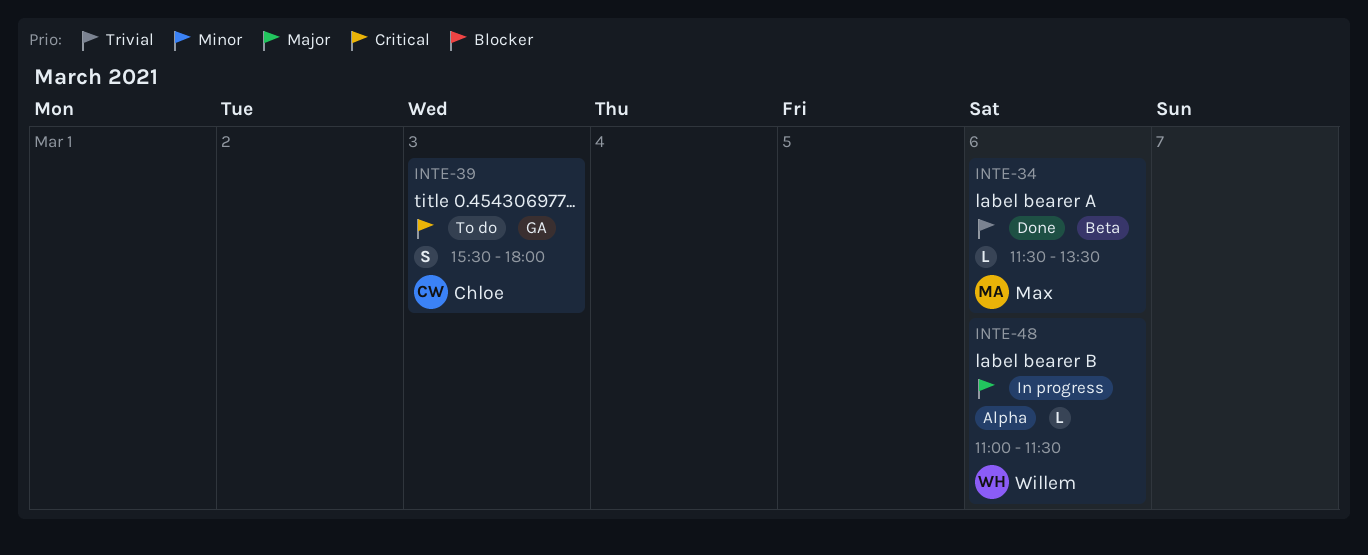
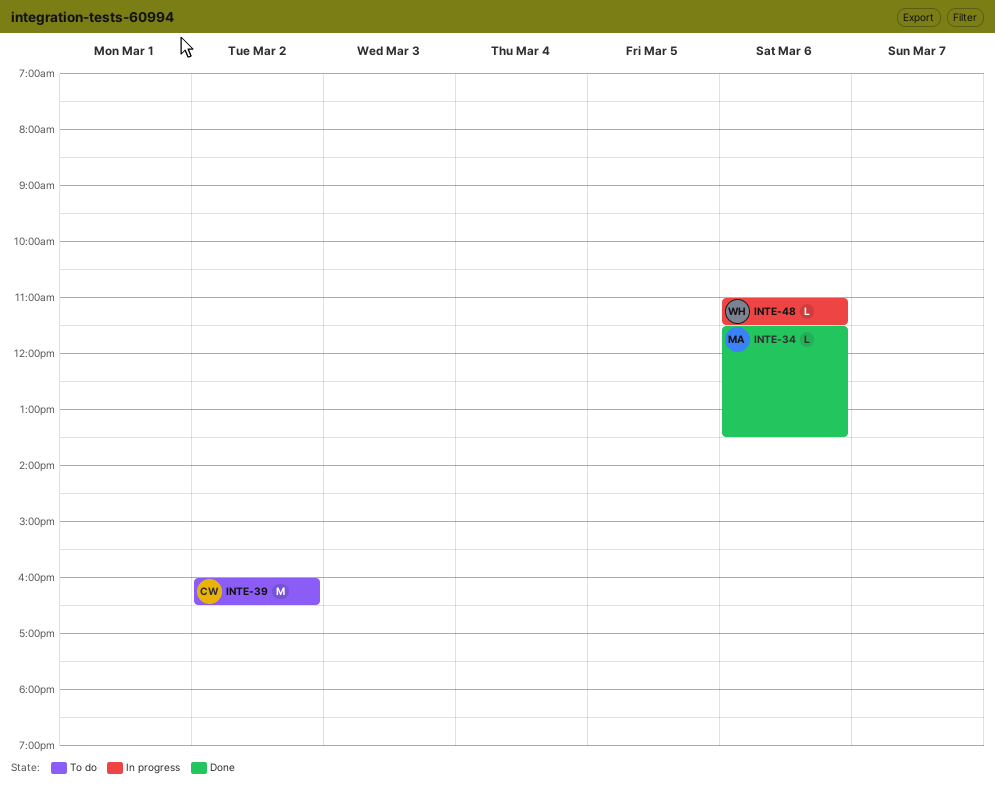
INTE-39, estimate: S -> M
INTE-39, day: Mar 3 -> Mar 2
INTE-39, begins: 15:30 -> 16:00
INTE-39, ends: 18:00 -> 16:30

